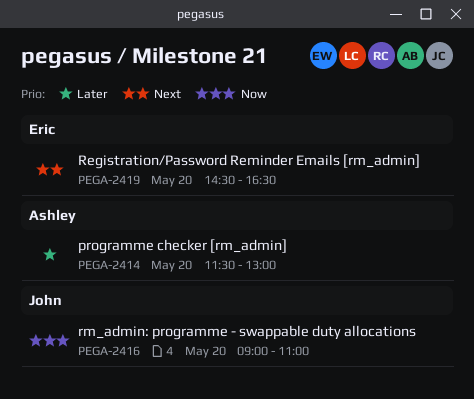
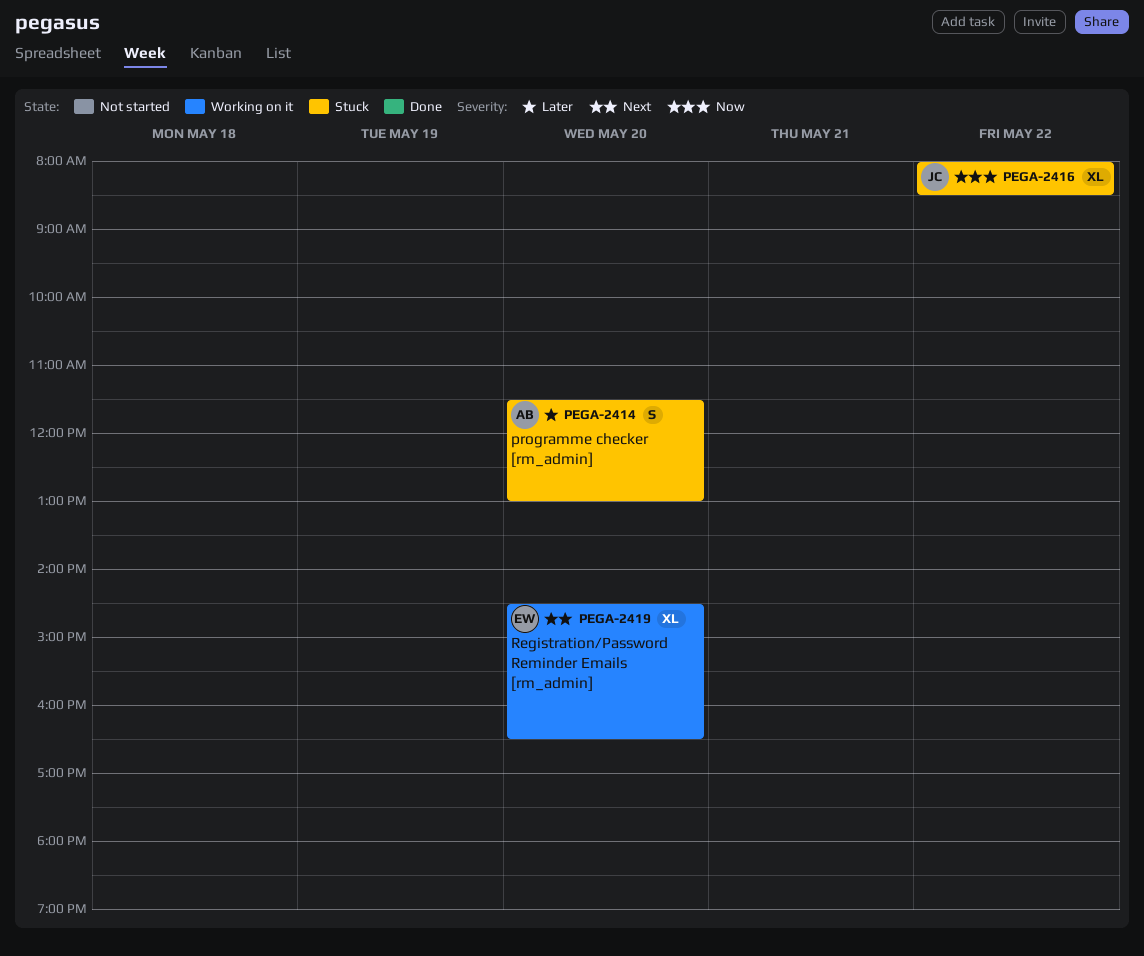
PEGA-2416, day: May 20 -> May 22
PEGA-2416, begins: 09:00 -> 08:00
PEGA-2416, ends: 11:00 -> 08:30

